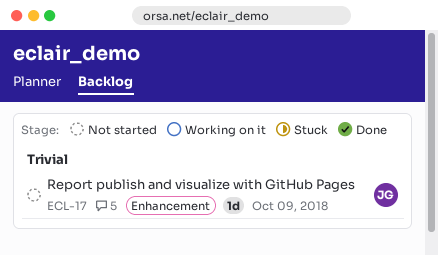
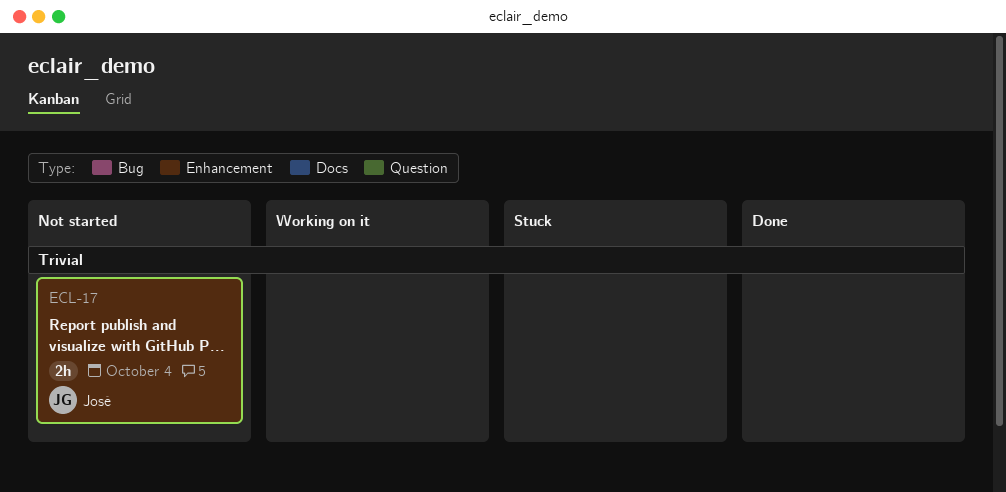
ECL-17, estimate: 1d -> 2h
ECL-17, due: Oct 9 -> Oct 4

